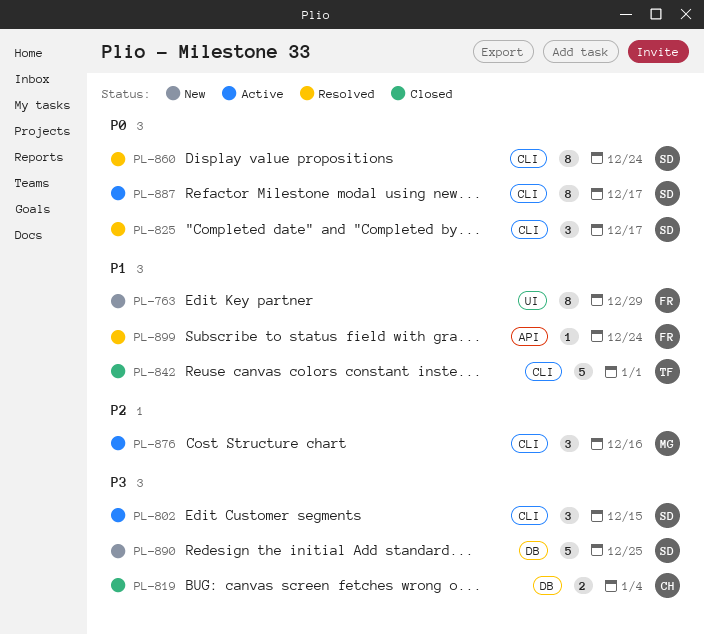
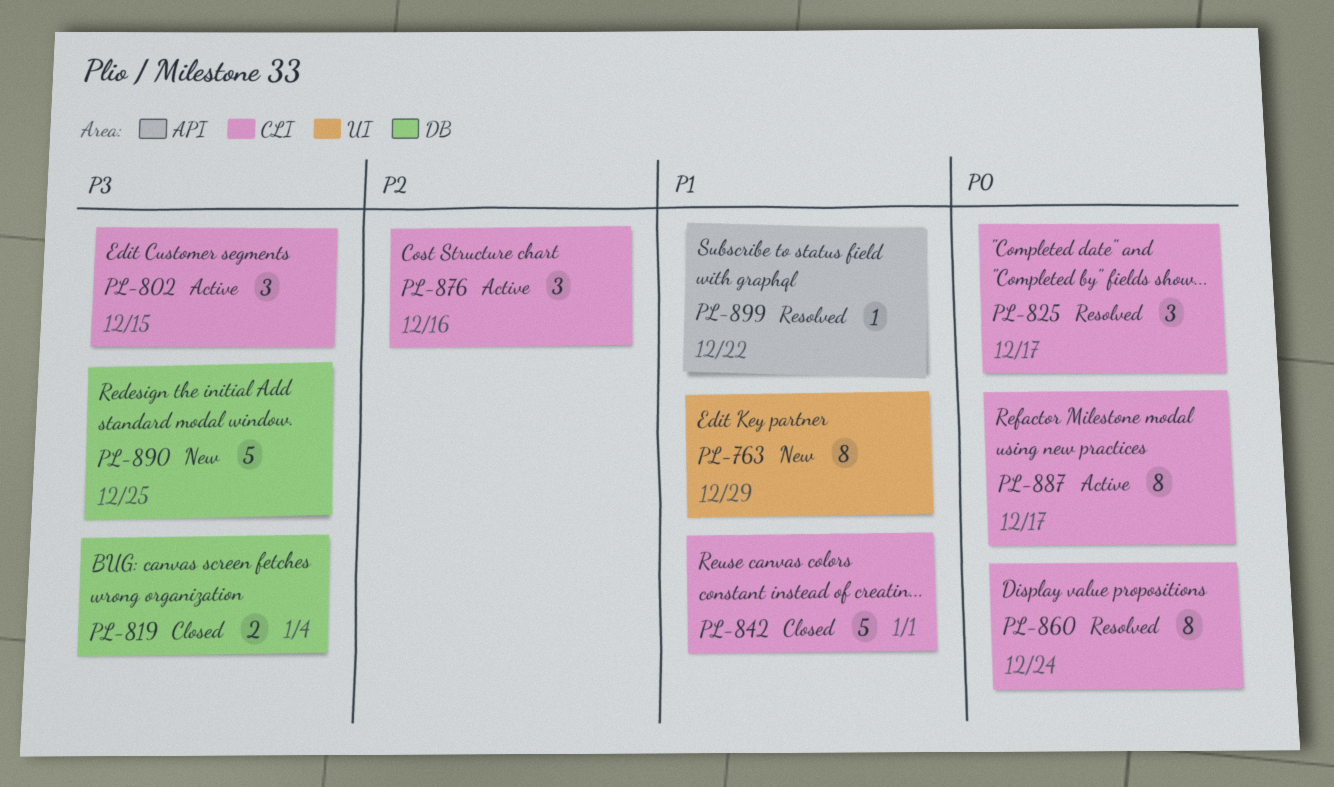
PL-899, due: Dec 24 -> Dec 22

